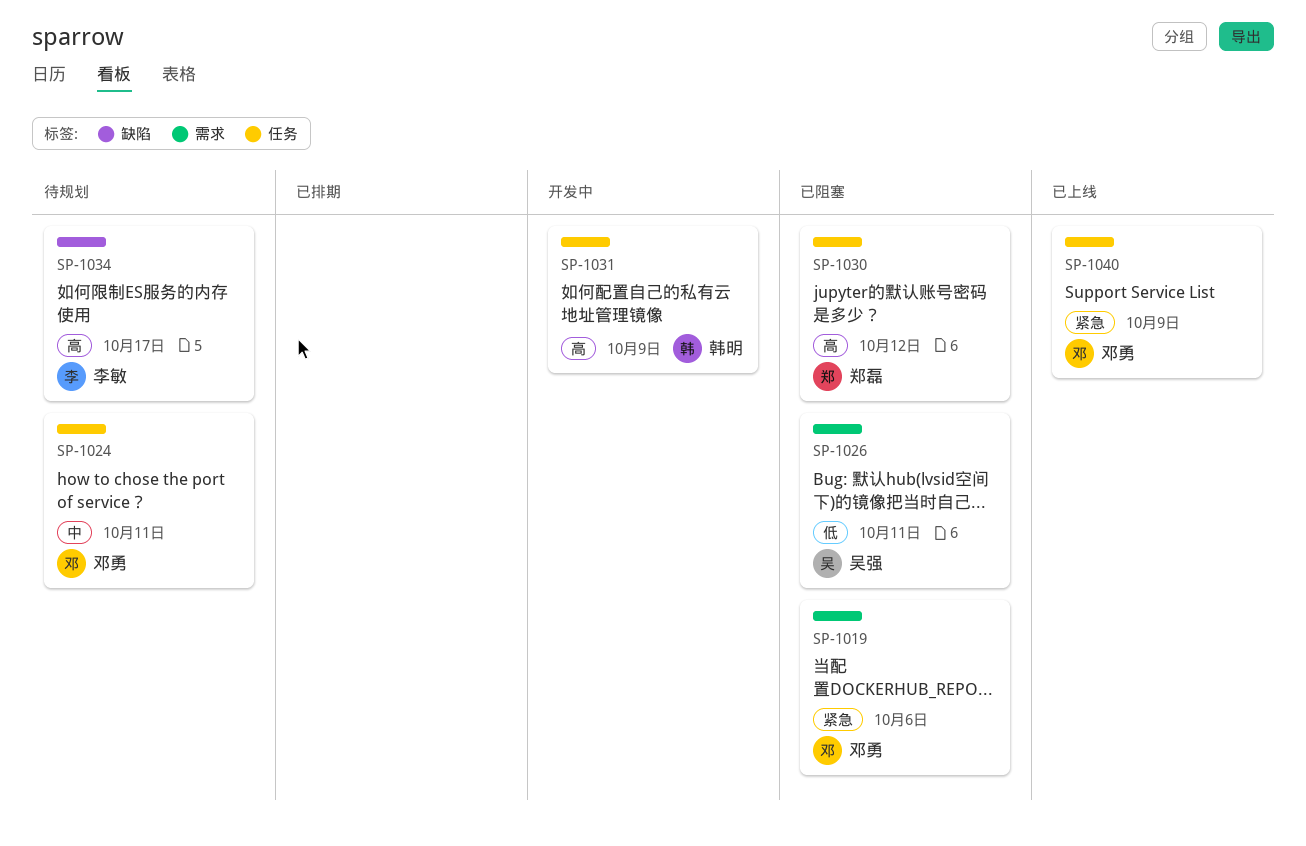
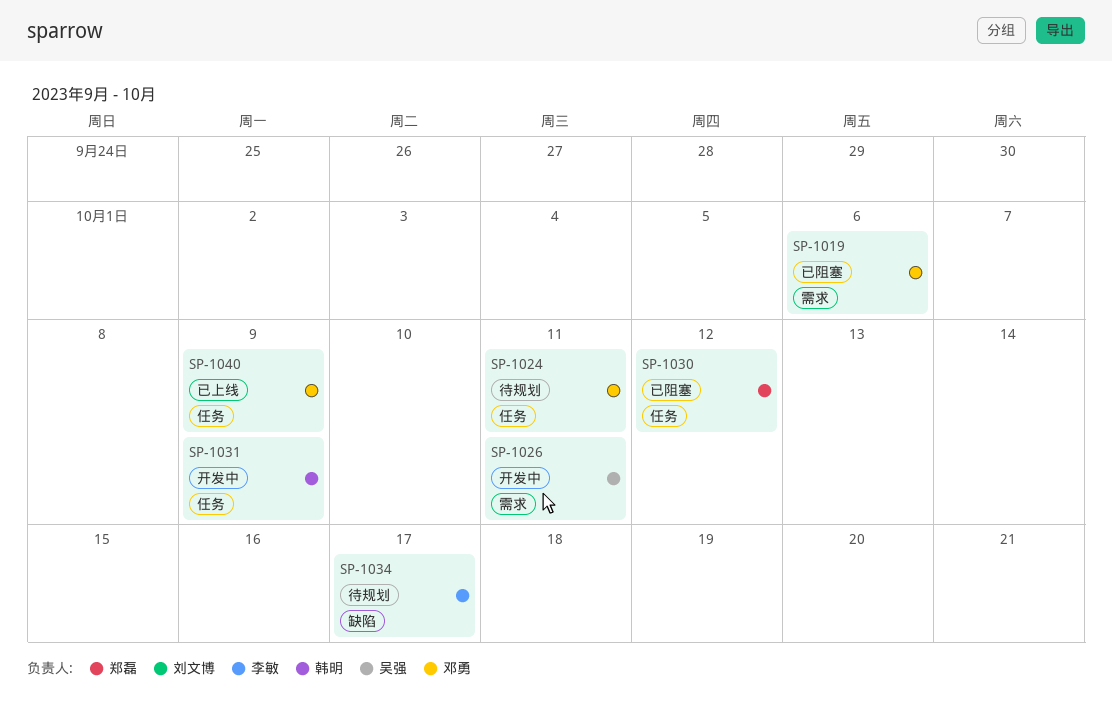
SP-1026, status: 已阻塞 -> 开发中

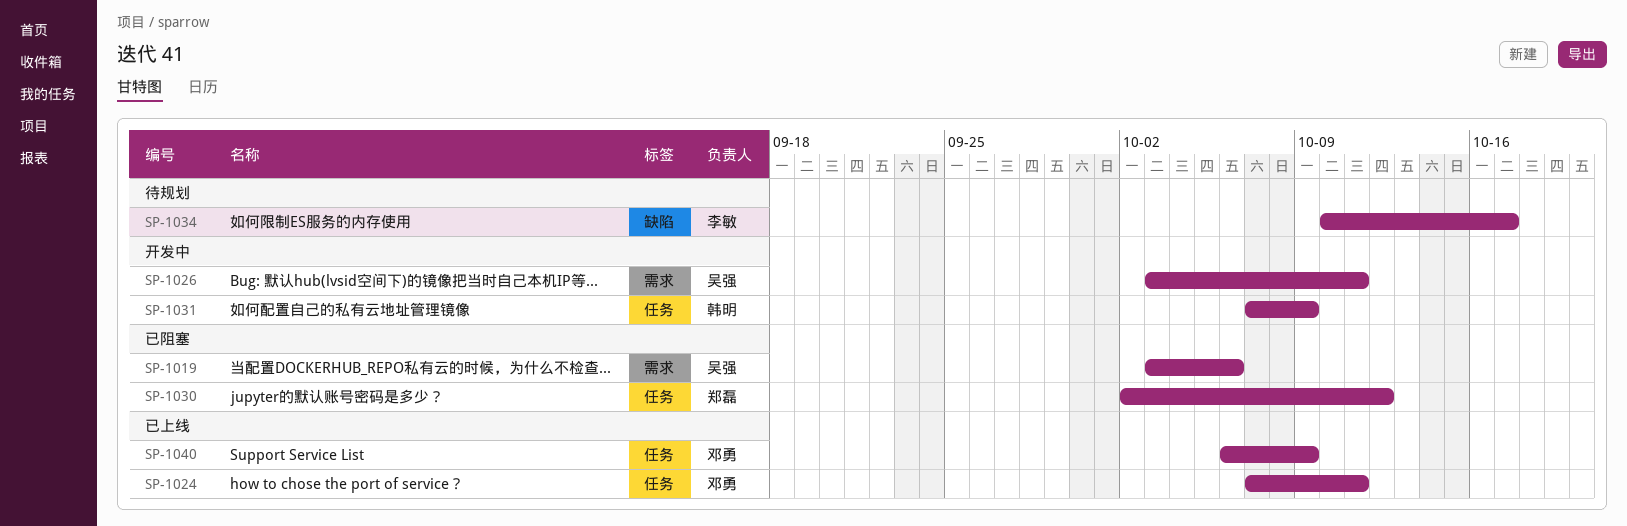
SP-1019, owner: 邓勇 -> 吴强
SP-1024, status: 待规划 -> 已上线

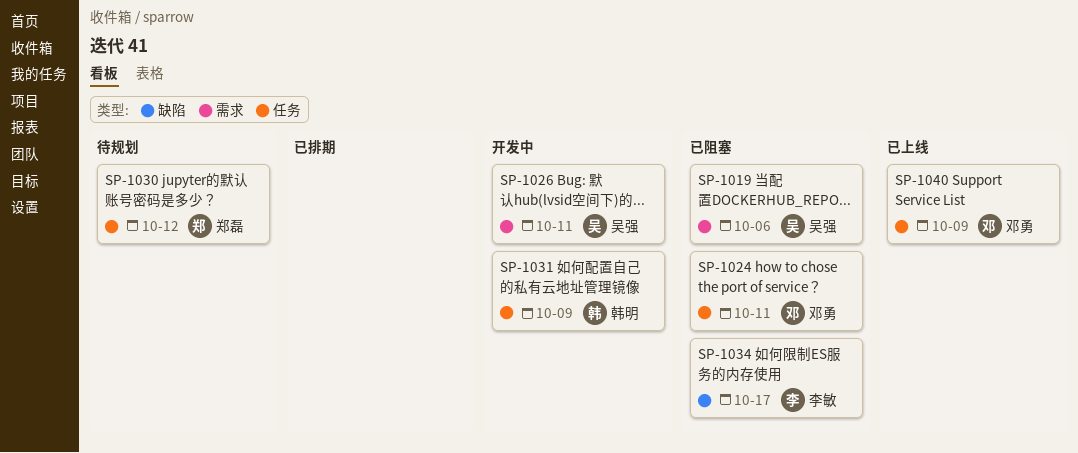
SP-1024, status: 已上线 -> 已阻塞
SP-1030, status: 已阻塞 -> 待规划
SP-1034, status: 待规划 -> 已阻塞

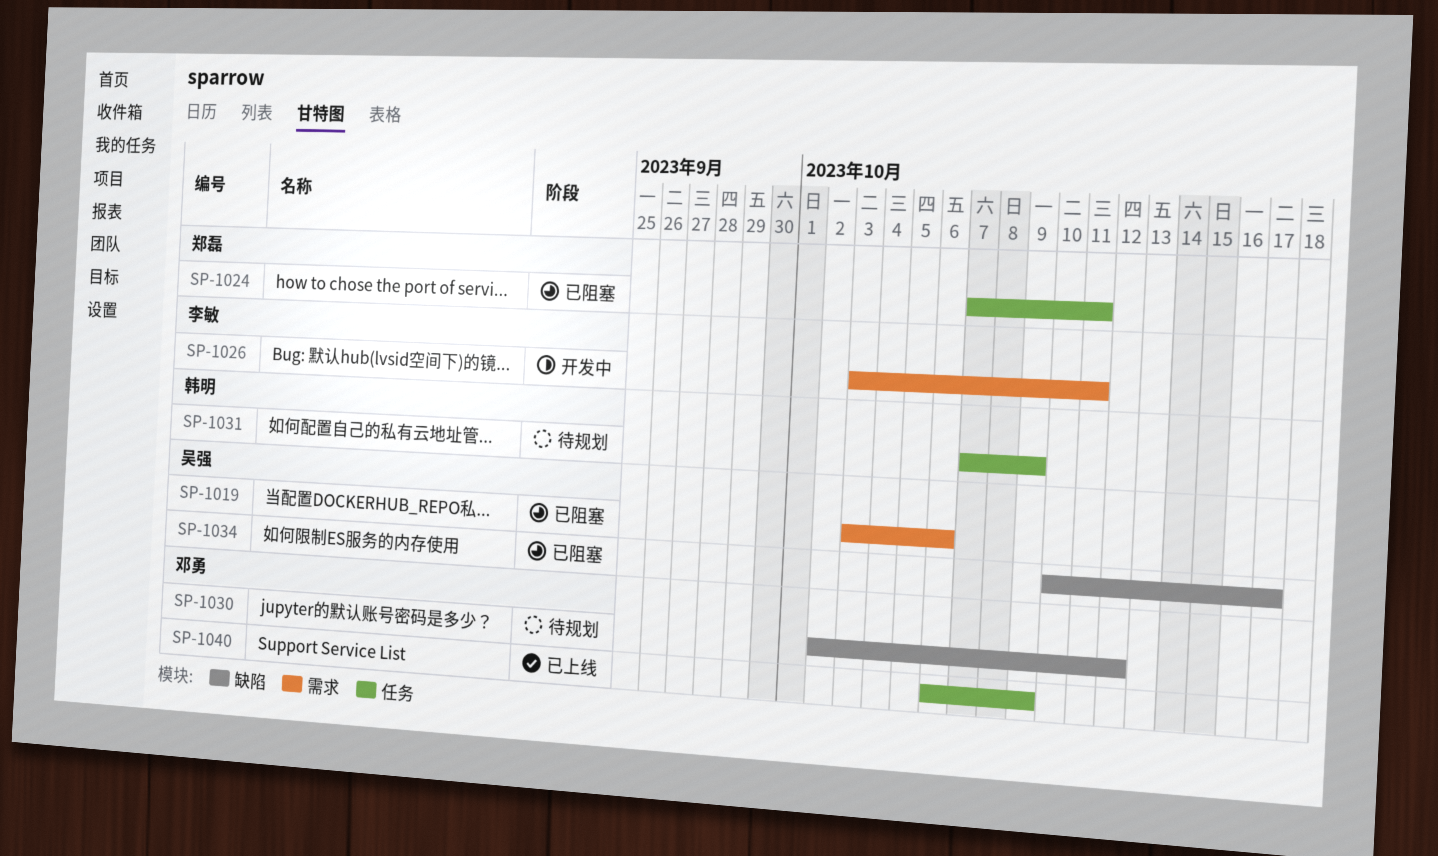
SP-1024, owner: 邓勇 -> 郑磊
SP-1026, owner: 吴强 -> 李敏
SP-1030, owner: 郑磊 -> 邓勇
SP-1030, label: 任务 -> 缺陷
SP-1031, status: 开发中 -> 待规划
SP-1034, owner: 李敏 -> 吴强

